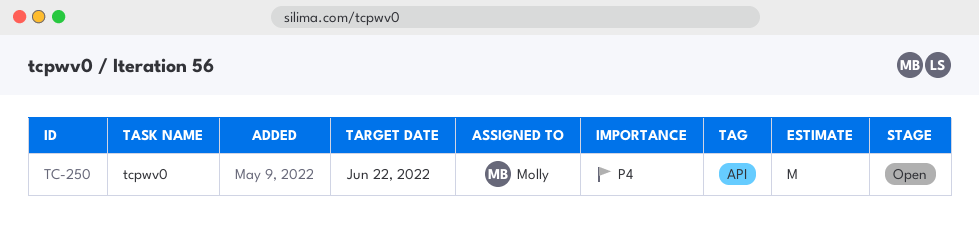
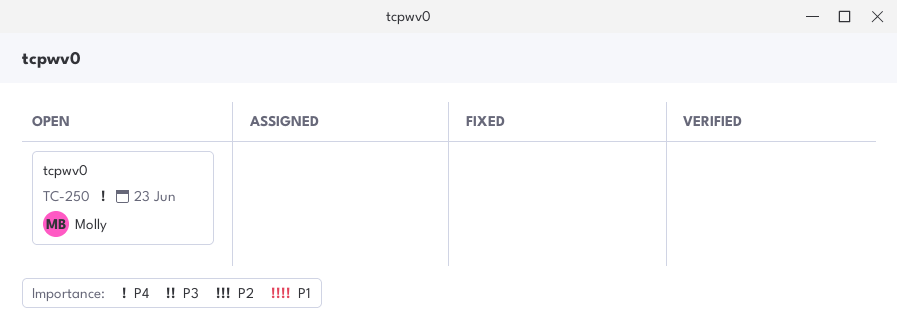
TC-250, due: Jun 22 -> Jun 23

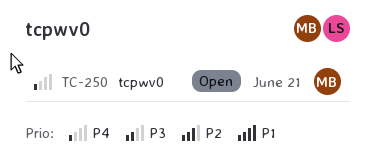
TC-250, due: Jun 23 -> Jun 21

